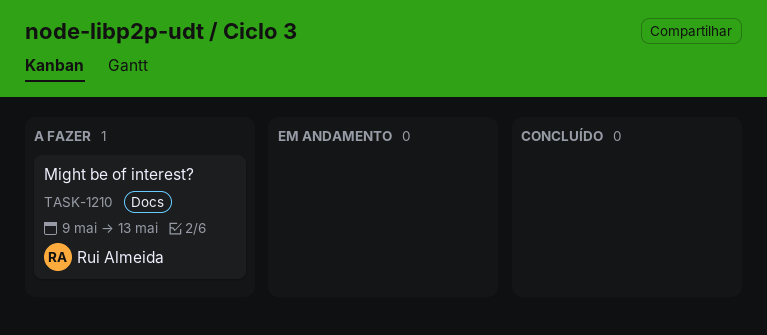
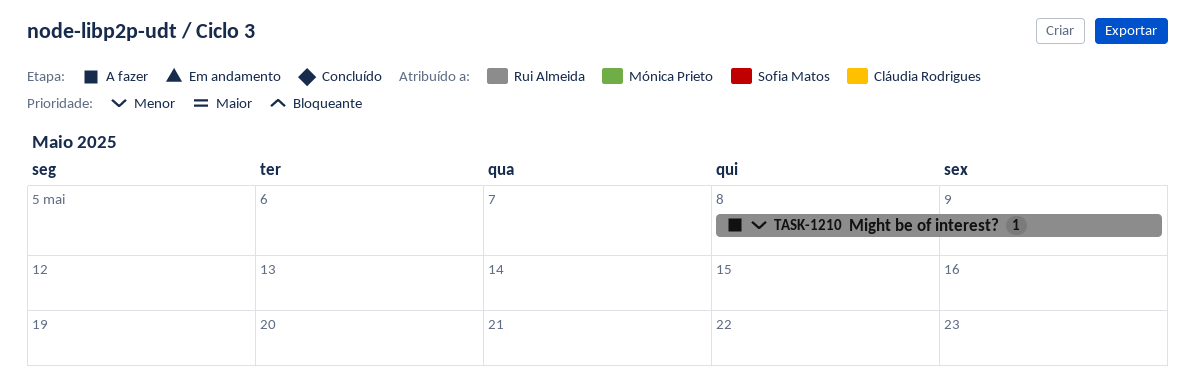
TASK-1210, start: May 9 -> May 8
TASK-1210, due: May 13 -> May 9

